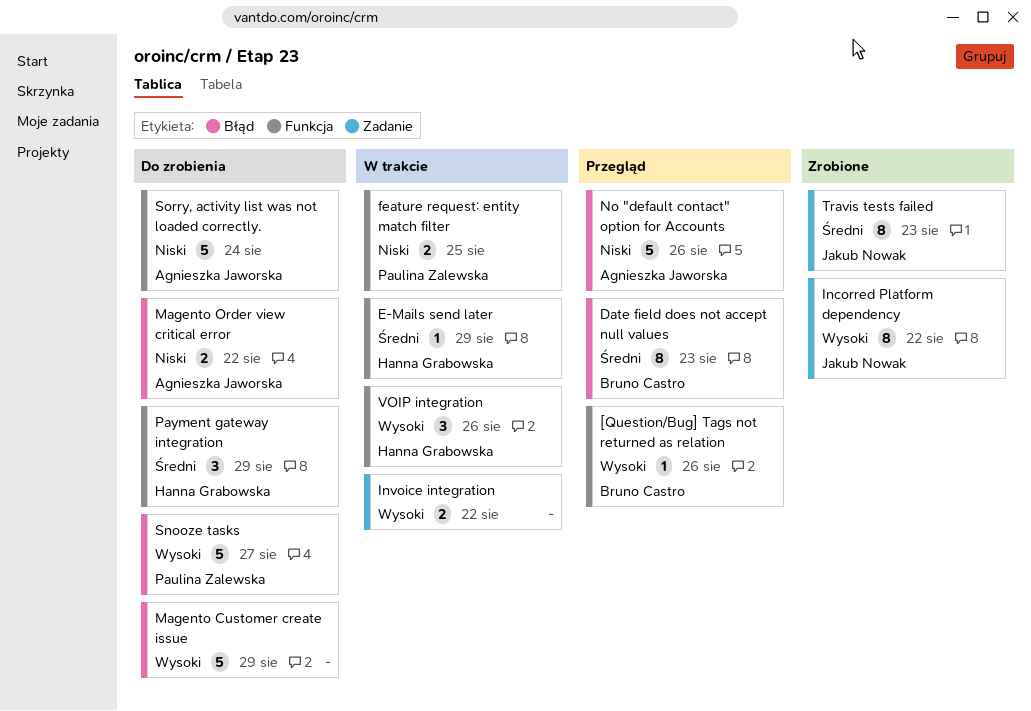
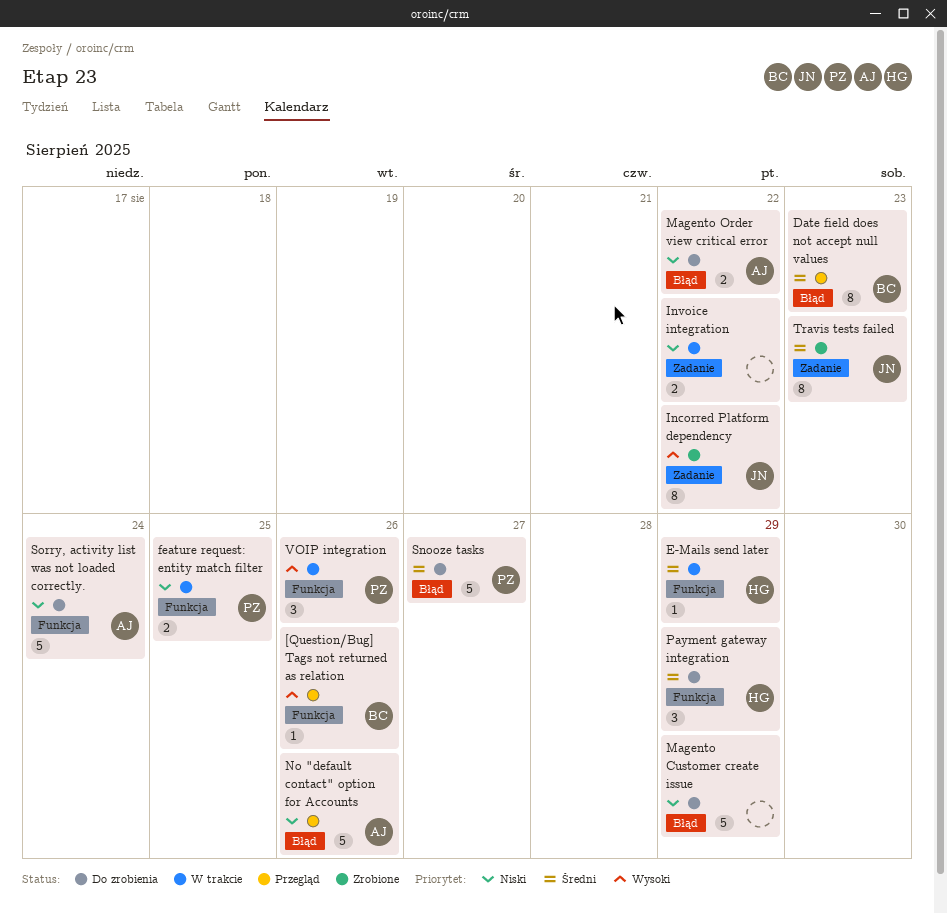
Invoice integration, priority: Wysoki -> Niski
Magento Customer create issue, priority: Wysoki -> Niski
Snooze tasks, priority: Wysoki -> Średni
VOIP integration, owner: Hanna Grabowska -> Paulina Zalewska

